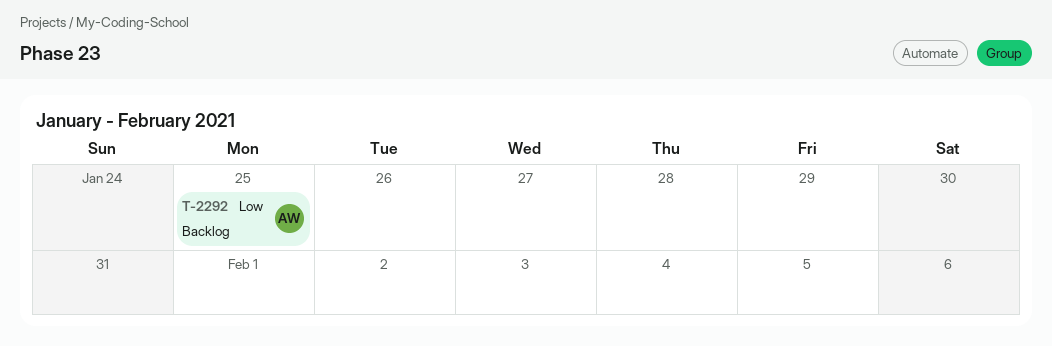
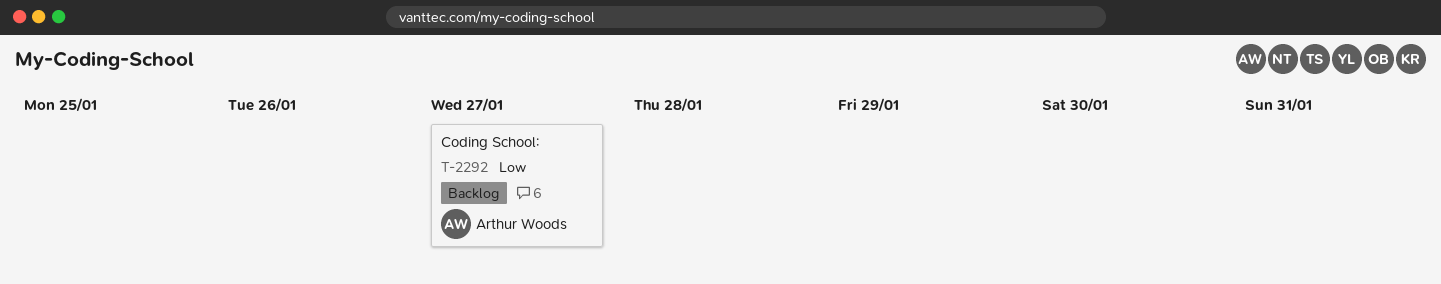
T-2292, due: Jan 25 -> Jan 27

